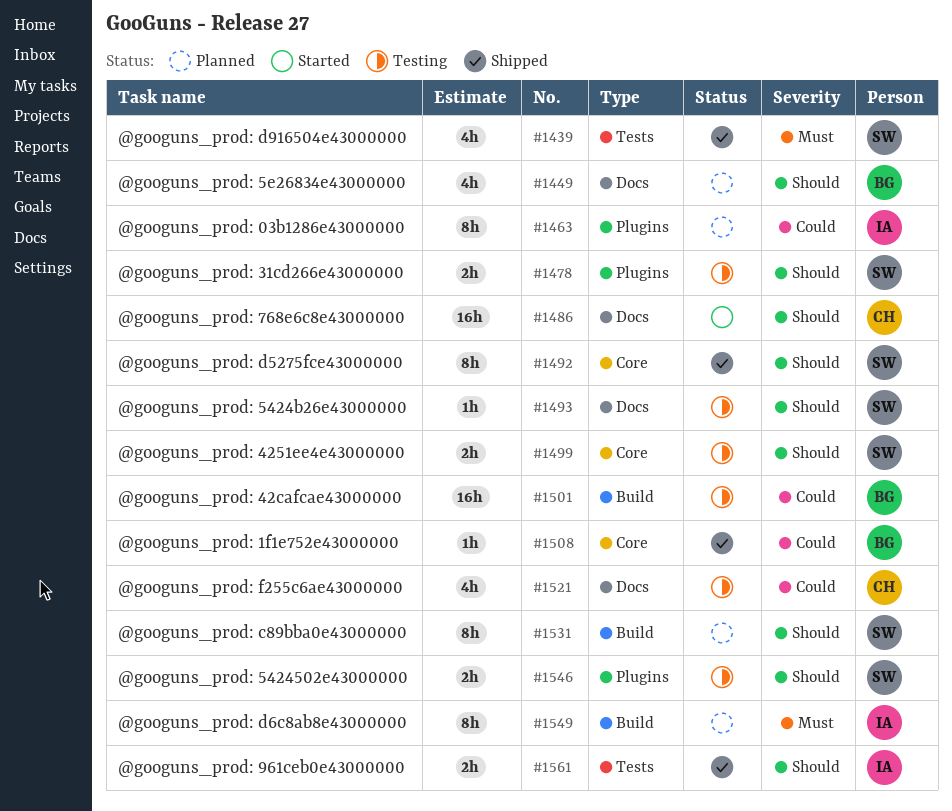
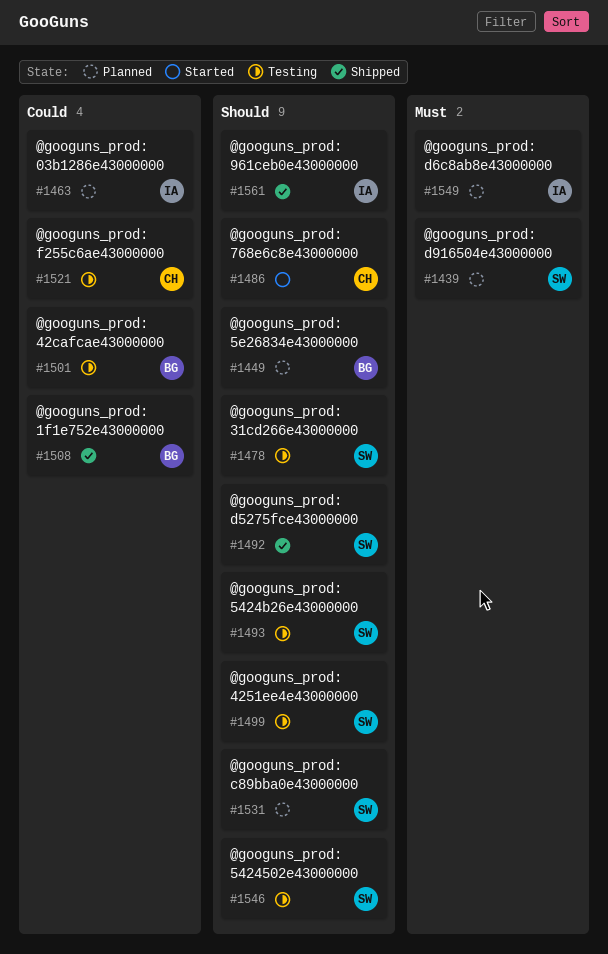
#1439, status: Shipped -> Planned

